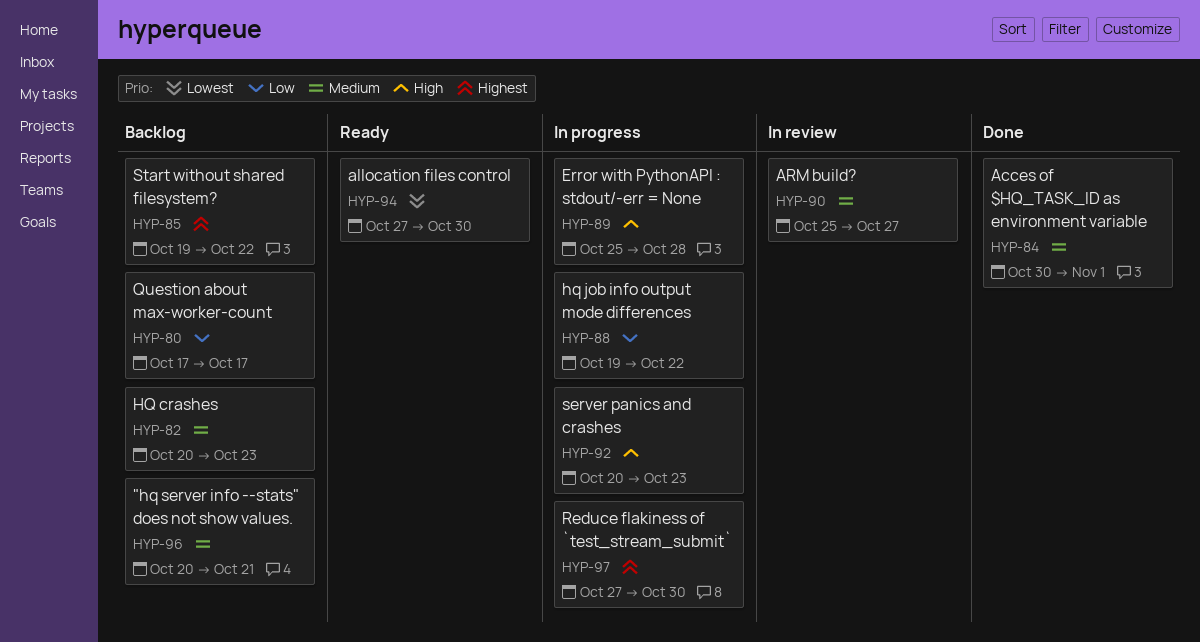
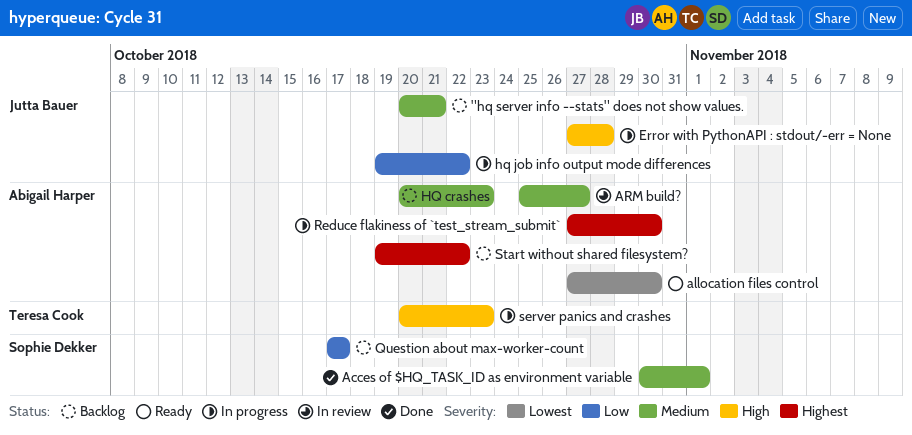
Error with PythonAPI : stdout/-err = None, start: Oct 25 -> Oct 27

